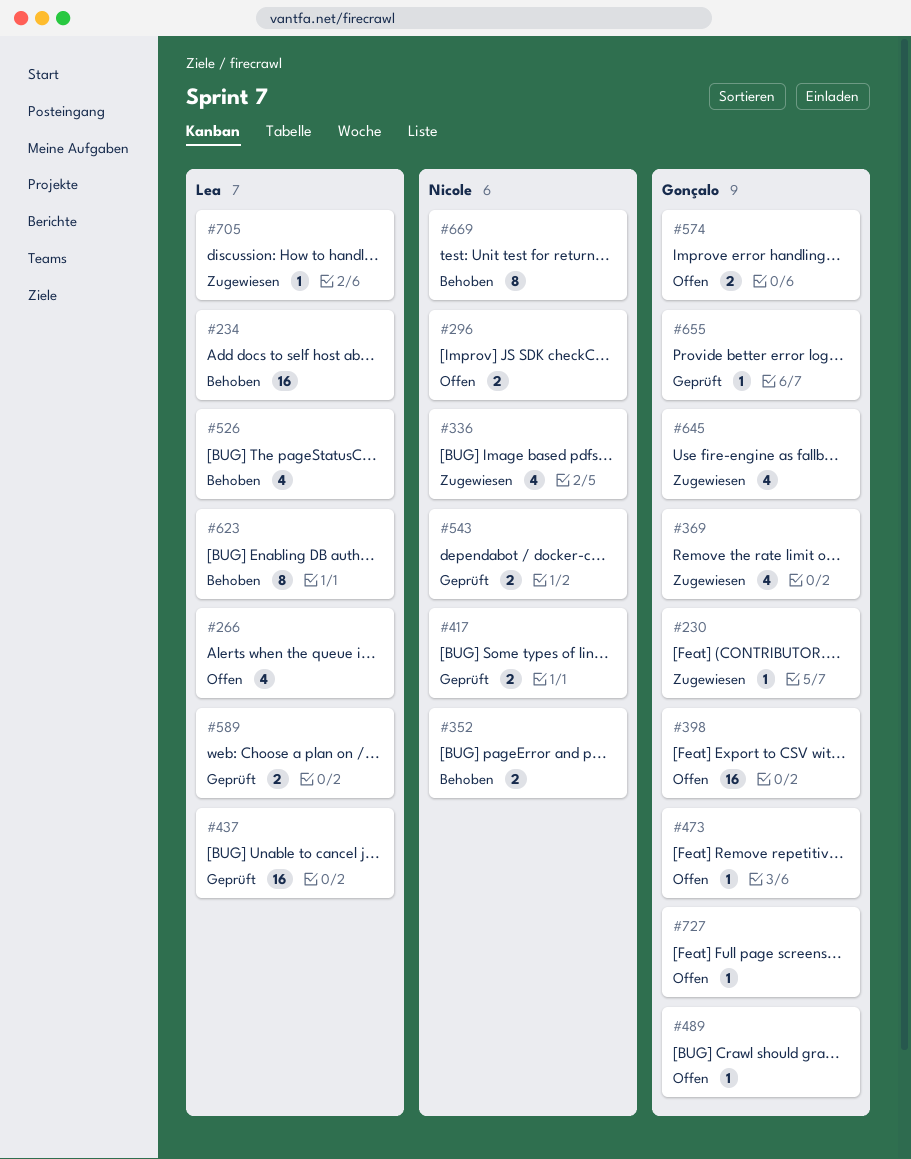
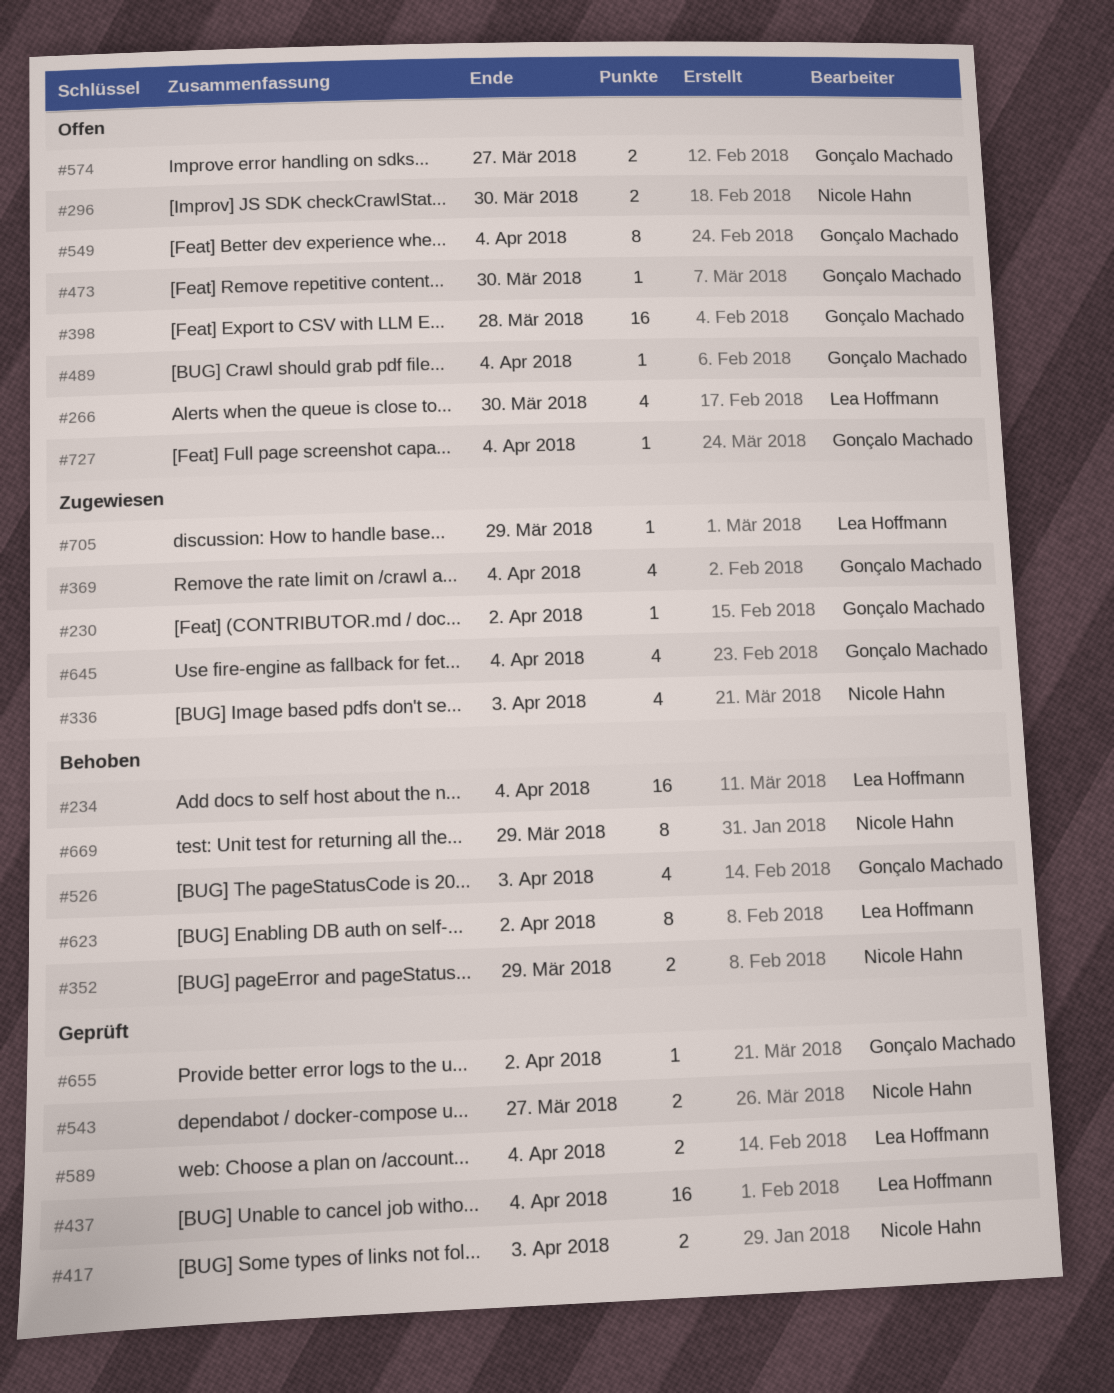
#526, owner: Lea Hoffmann -> Gonçalo Machado
#549: none -> present

